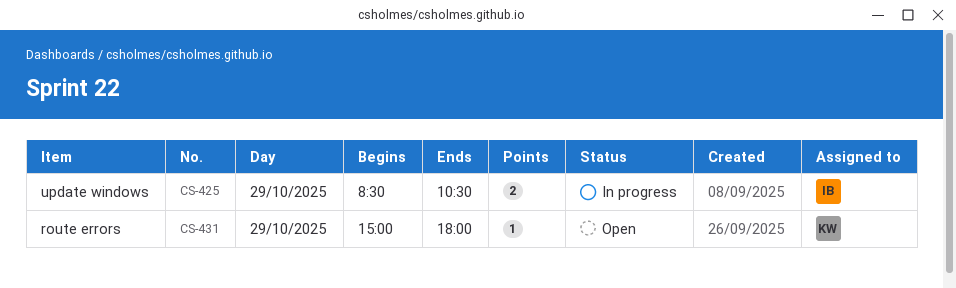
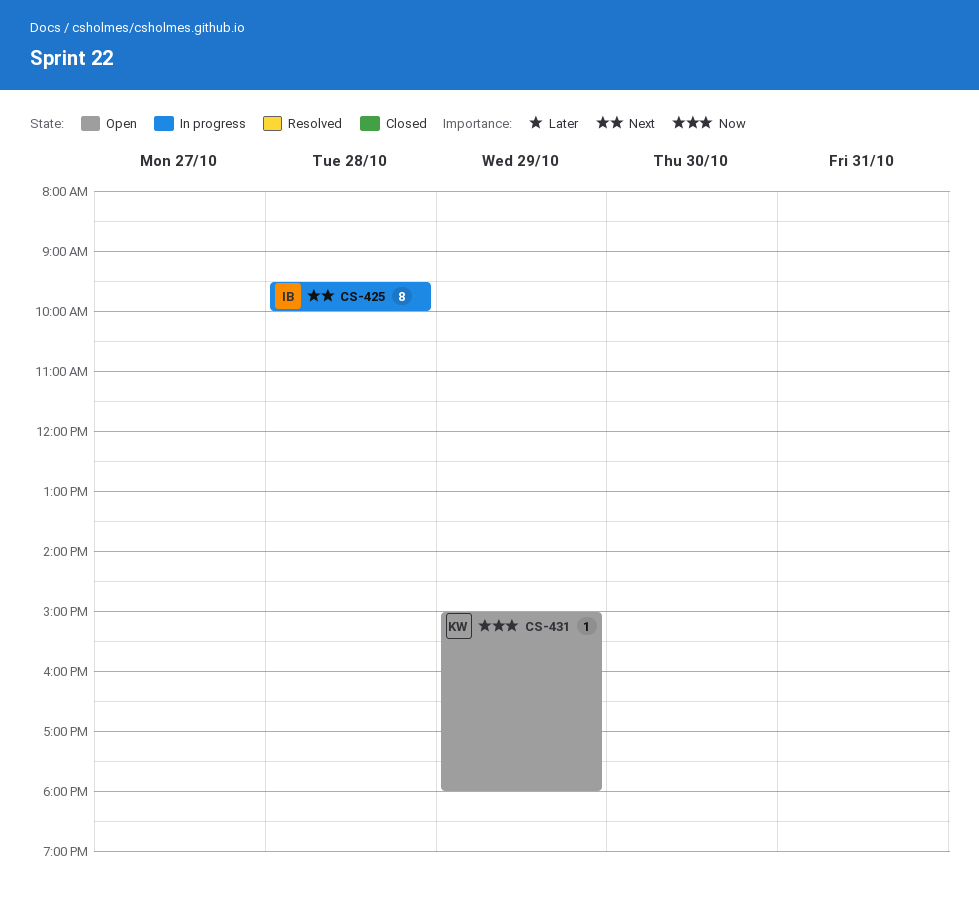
CS-425, estimate: 2 -> 8
CS-425, day: Oct 29 -> Oct 28
CS-425, begins: 08:30 -> 09:30
CS-425, ends: 10:30 -> 10:00

